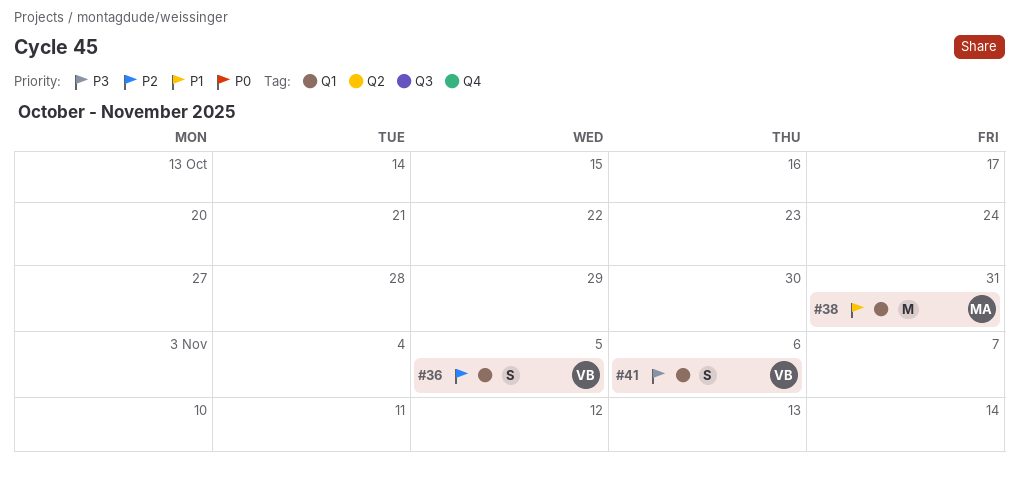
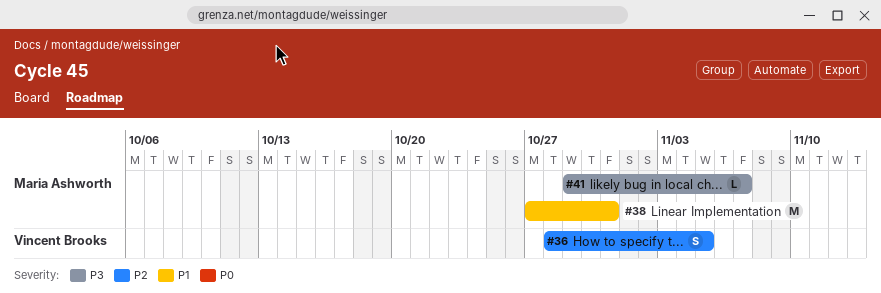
#41, owner: Vincent Brooks -> Maria Ashworth
#41, estimate: S -> L
#41, due: Nov 6 -> Nov 7

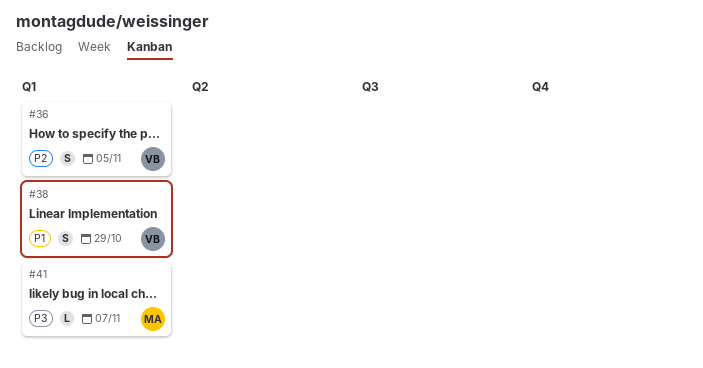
#38, owner: Maria Ashworth -> Vincent Brooks
#38, estimate: M -> S
#38, due: Oct 31 -> Oct 29

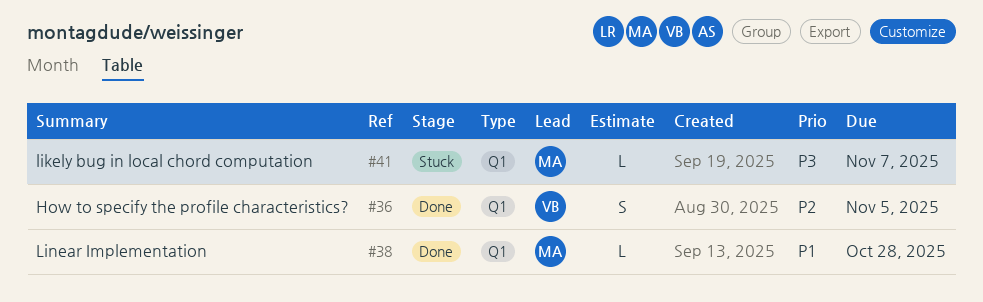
#38, owner: VB -> MA
#38, estimate: S -> L
#38, due: Oct 29 -> Oct 28

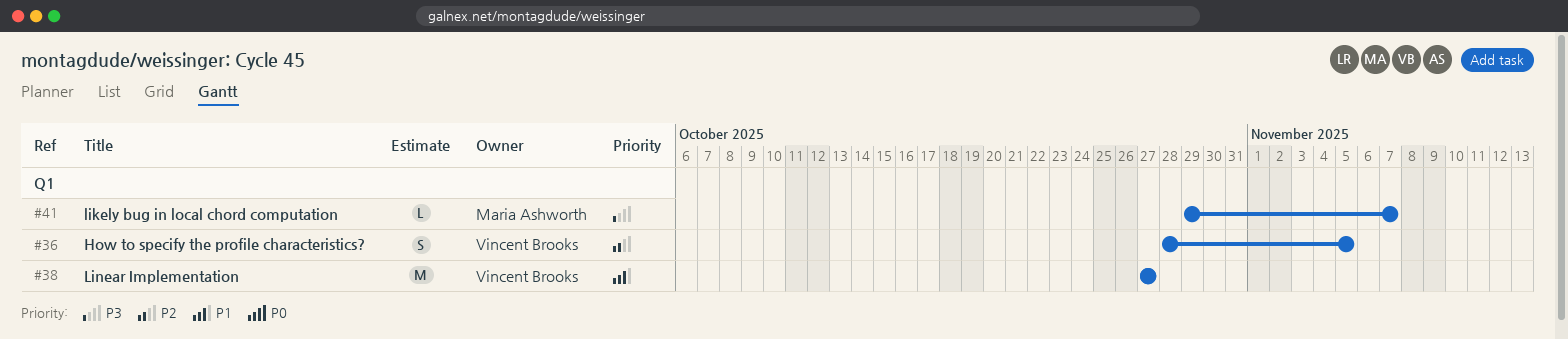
#38, owner: Maria Ashworth -> Vincent Brooks
#38, estimate: L -> M
#38, due: Oct 28 -> Oct 27

